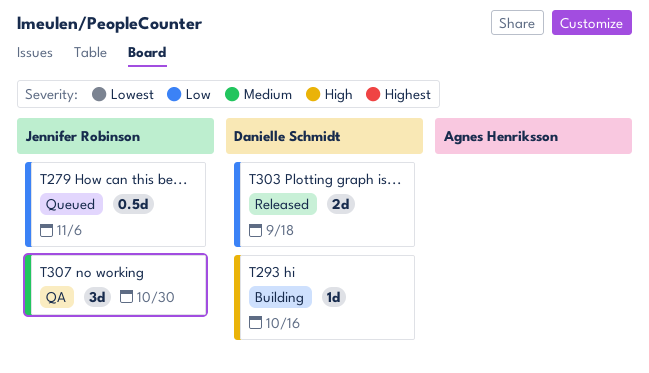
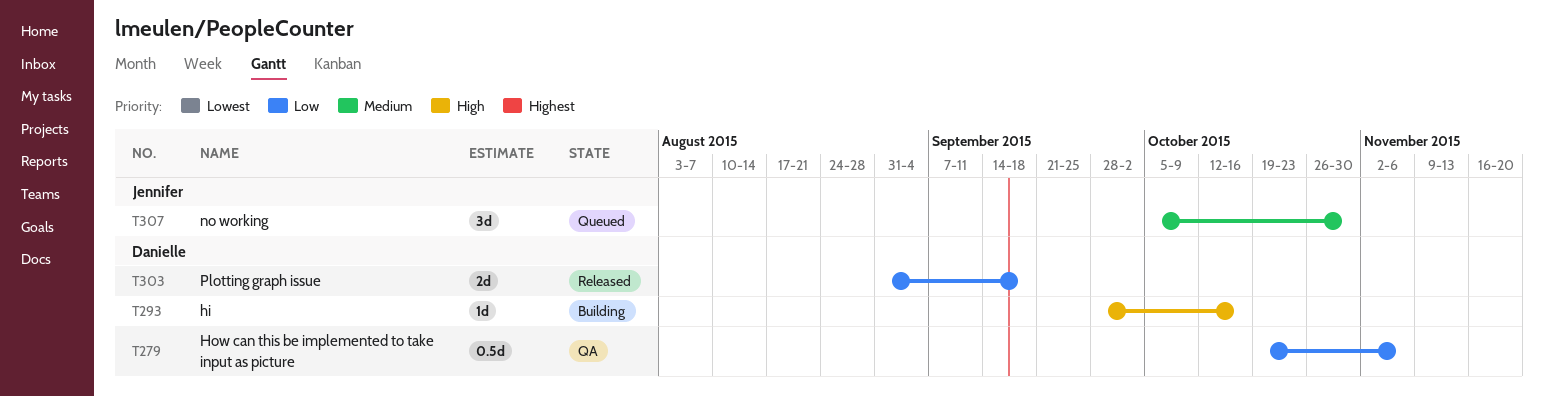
T279, status: Queued -> QA
T279, owner: Jennifer Robinson -> Danielle Schmidt
T307, status: QA -> Queued

